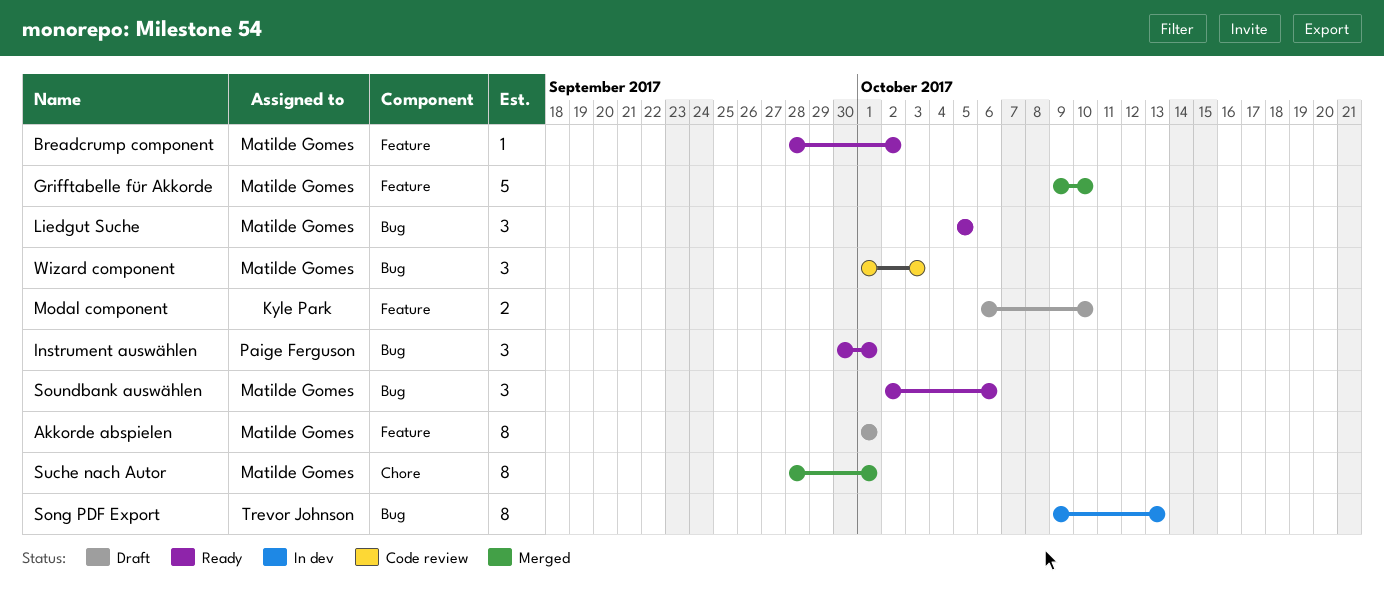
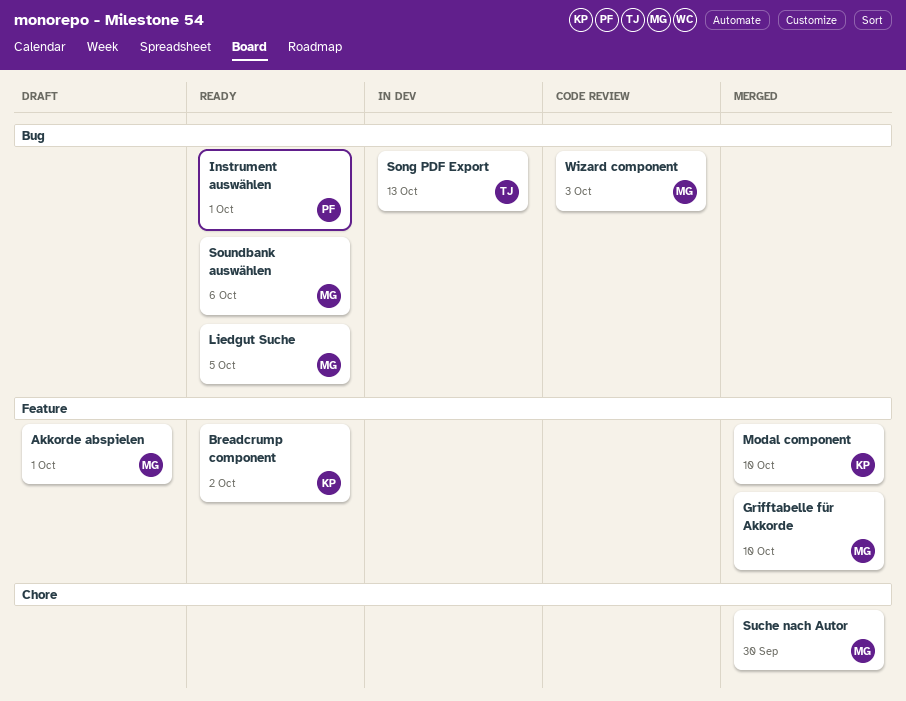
Breadcrump component, owner: Matilde Gomes -> Kyle Park
Modal component, status: Draft -> Merged
Suche nach Autor, due: Oct 1 -> Sep 30

